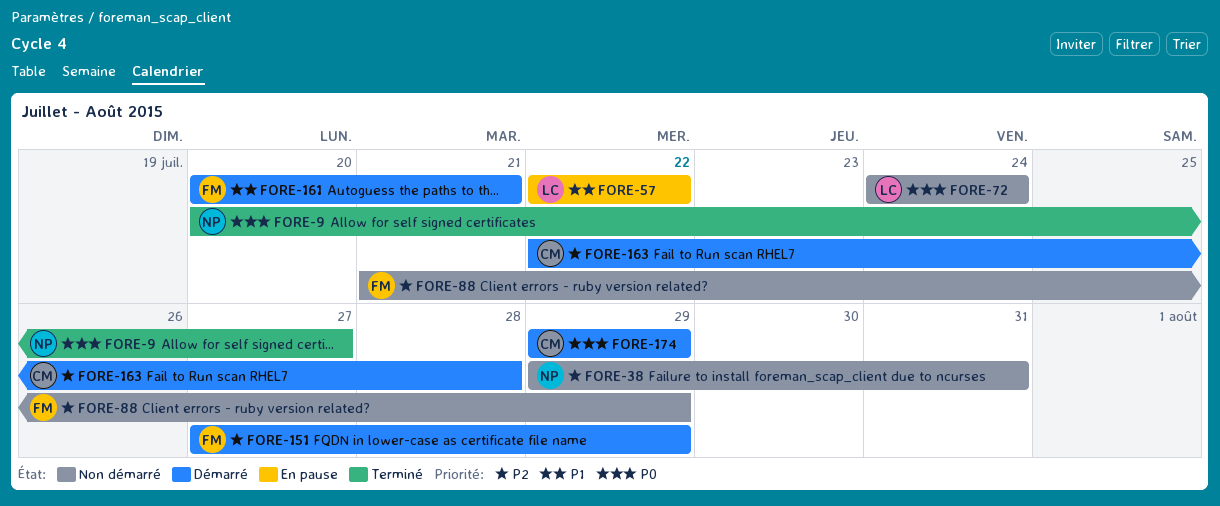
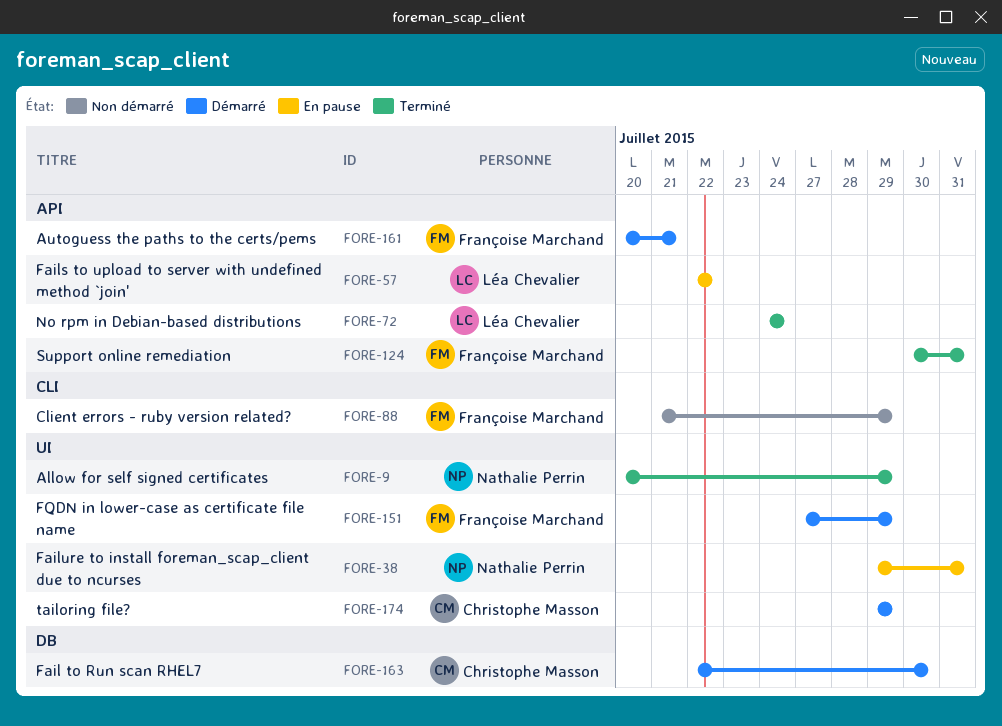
FORE-9, due: Jul 27 -> Jul 29
FORE-38, status: Non démarré -> En pause
FORE-72, status: Non démarré -> Terminé
FORE-124: none -> present
FORE-163, due: Jul 28 -> Jul 30

